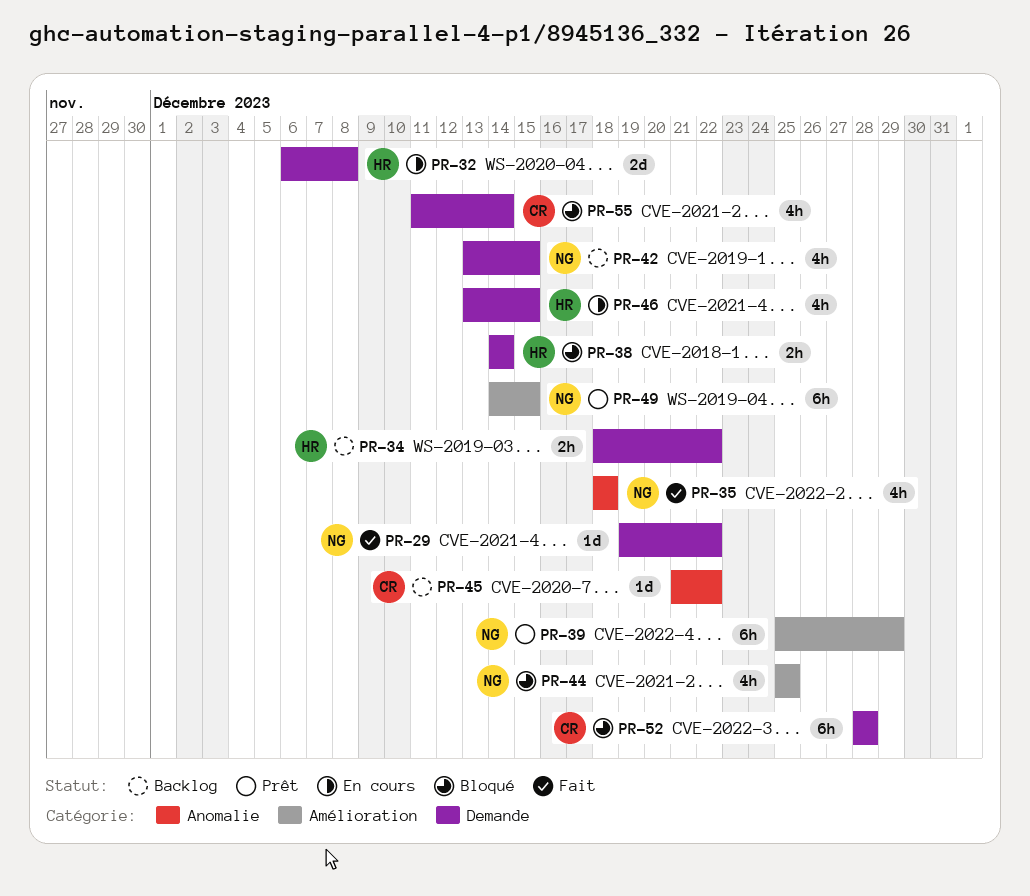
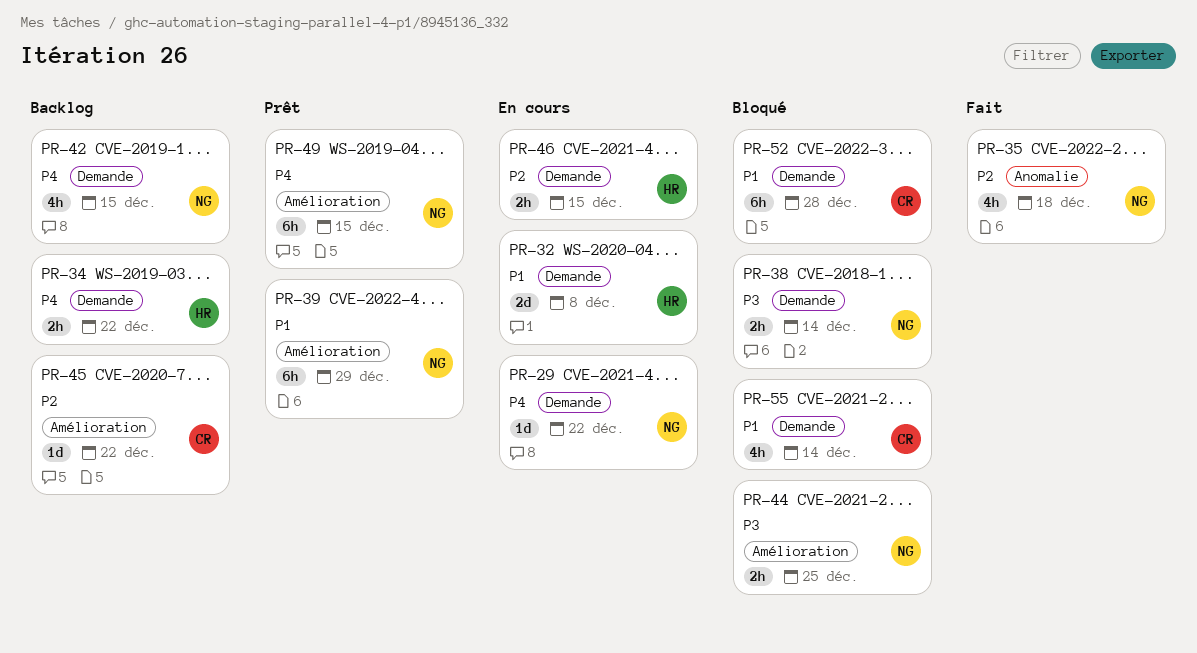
PR-29, status: Fait -> En cours
PR-38, owner: HR -> NG
PR-44, estimate: 4h -> 2h
PR-45, label: Anomalie -> Amélioration
PR-46, estimate: 4h -> 2h

